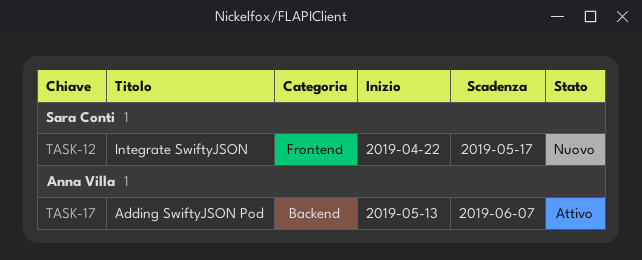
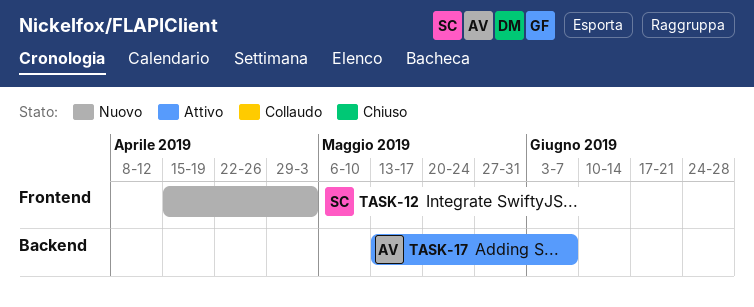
TASK-12, start: Apr 22 -> Apr 15
TASK-12, due: May 17 -> May 3

